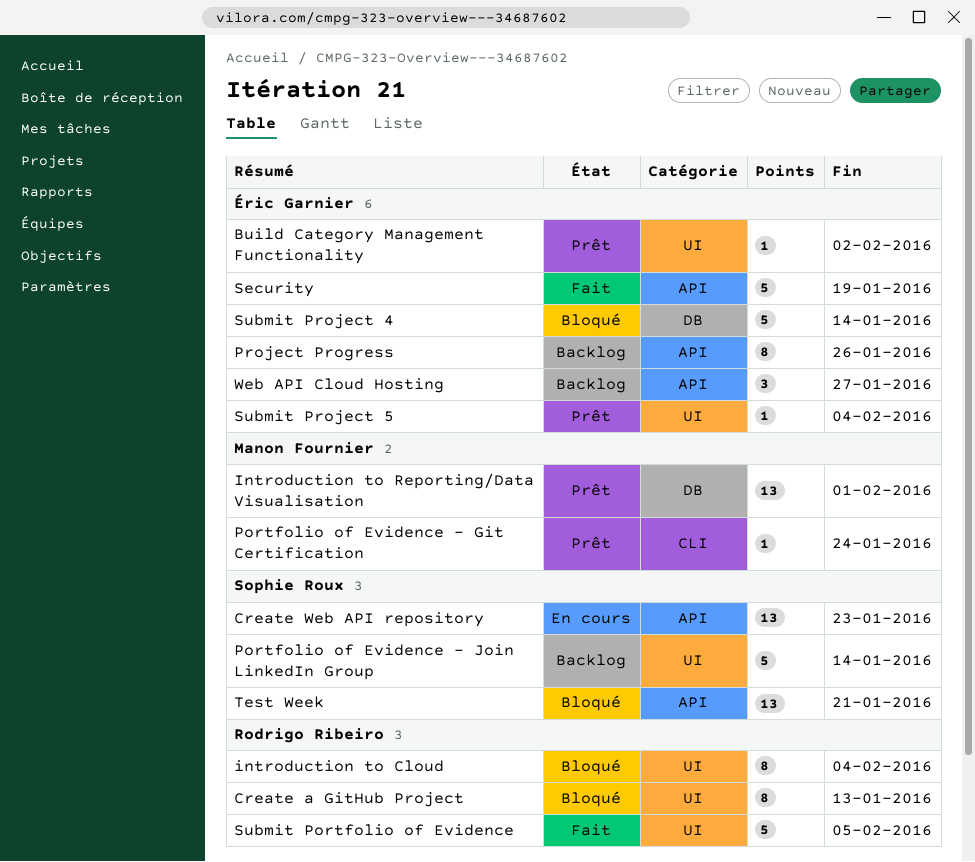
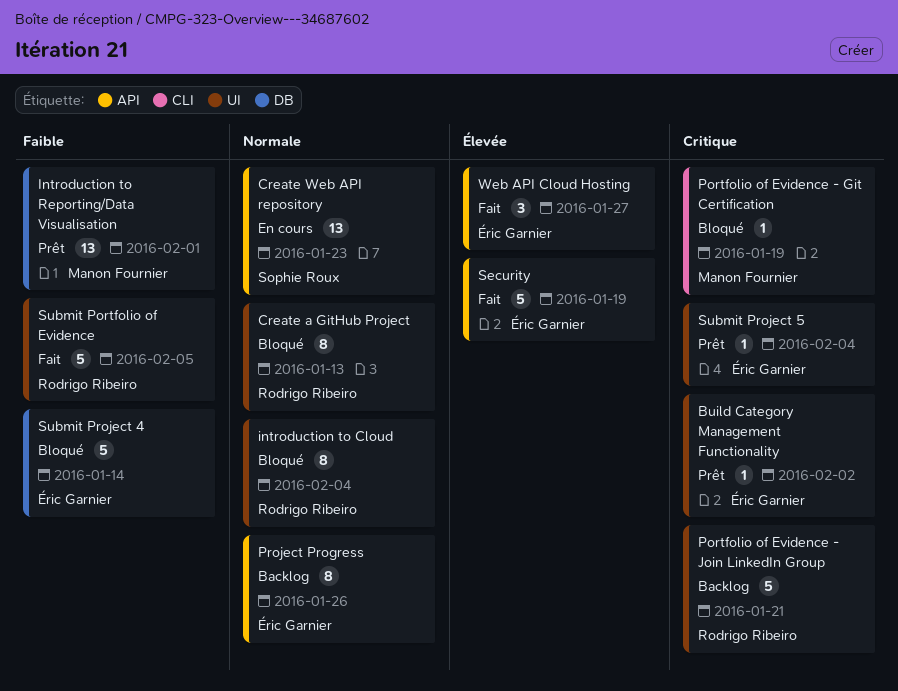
Portfolio of Evidence - Git Certification, status: Prêt -> Bloqué
Portfolio of Evidence - Git Certification, due: Jan 24 -> Jan 19
Portfolio of Evidence - Join LinkedIn Group, owner: Sophie Roux -> Rodrigo Ribeiro
Portfolio of Evidence - Join LinkedIn Group, due: Jan 14 -> Jan 21
Test Week: present -> none
Web API Cloud Hosting, status: Backlog -> Fait

